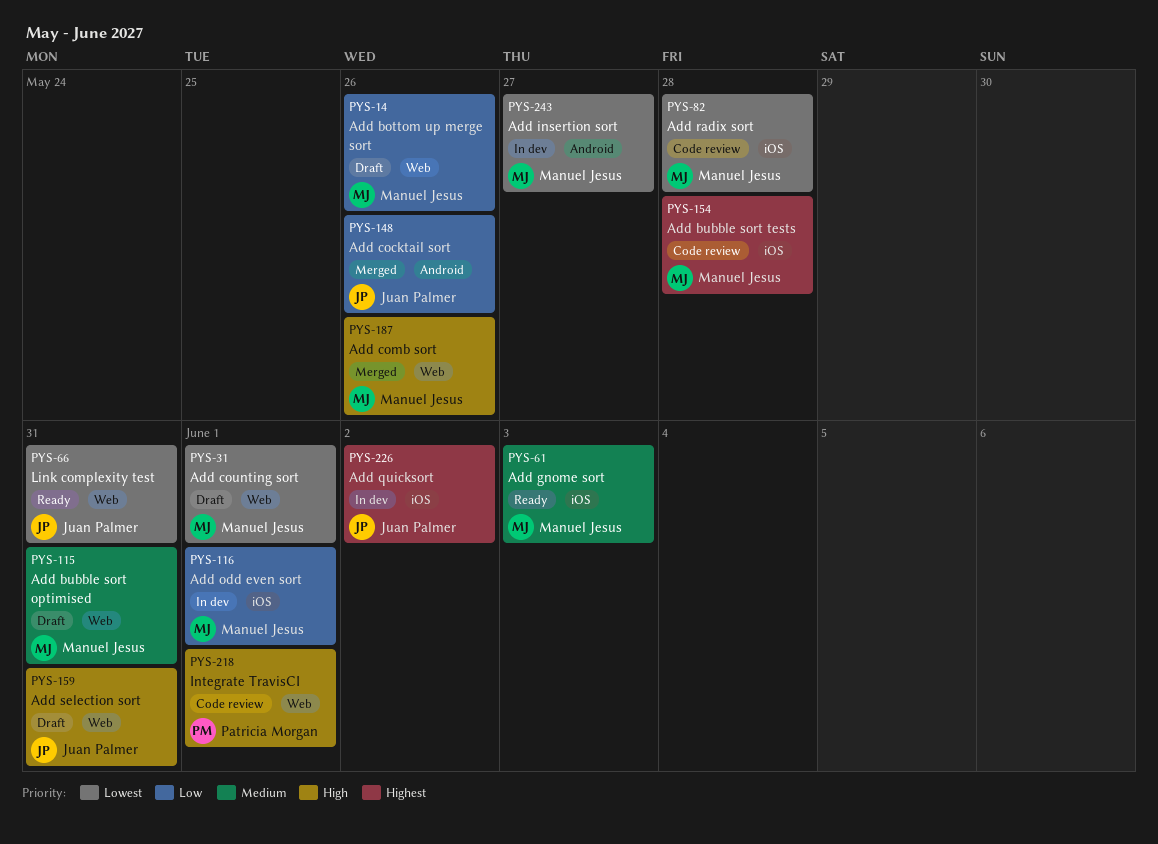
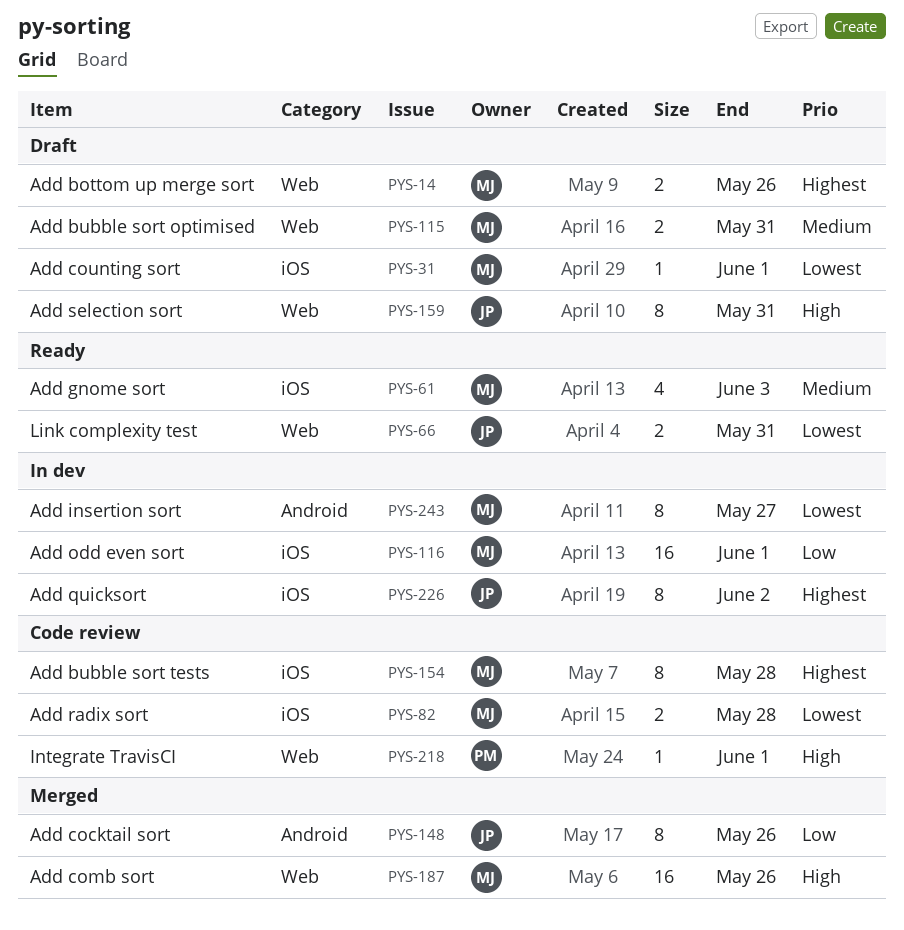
PYS-14, priority: Low -> Highest
PYS-31, label: Web -> iOS

